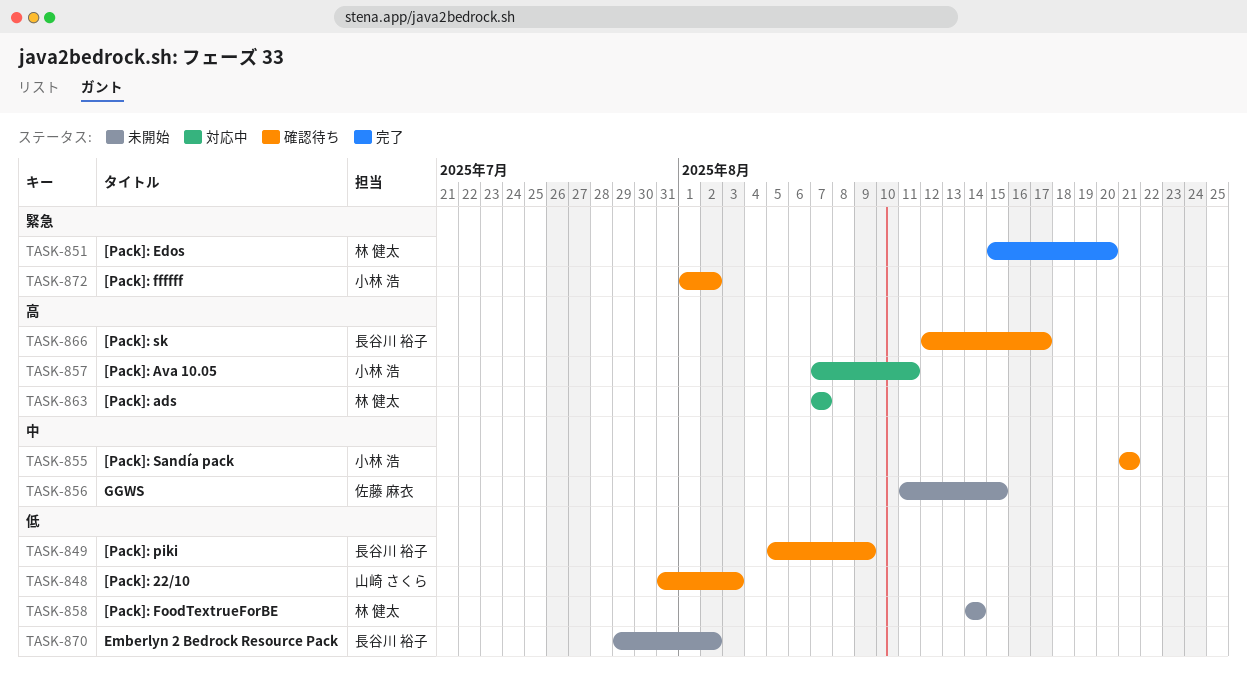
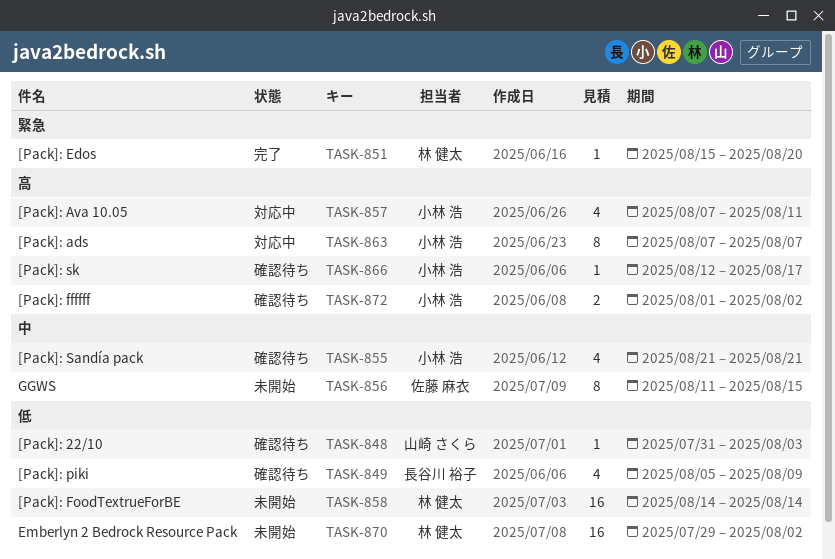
TASK-863, owner: 林 健太 -> 小林 浩
TASK-866, owner: 長谷川 裕子 -> 小林 浩
TASK-870, owner: 長谷川 裕子 -> 林 健太
TASK-872, priority: 緊急 -> 高

